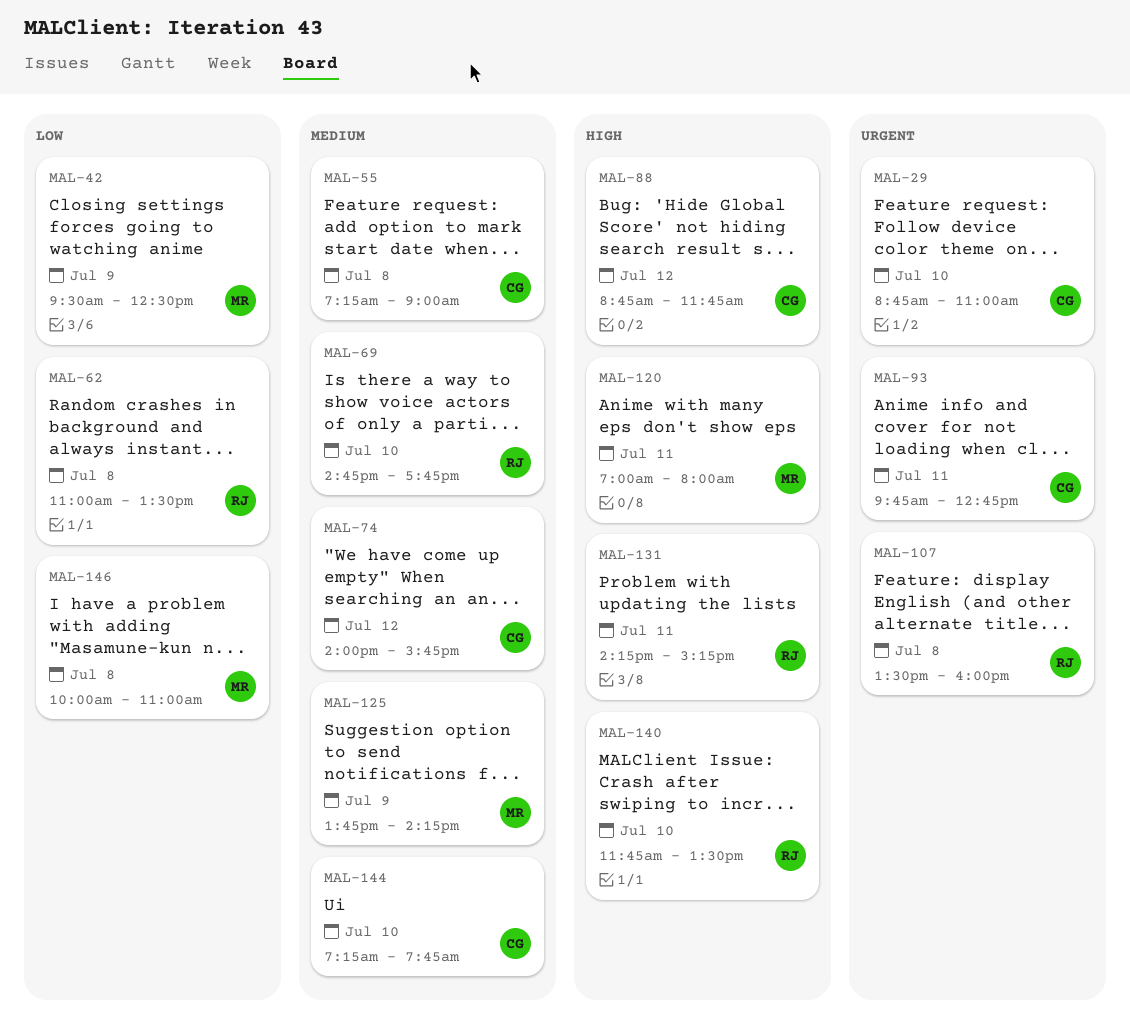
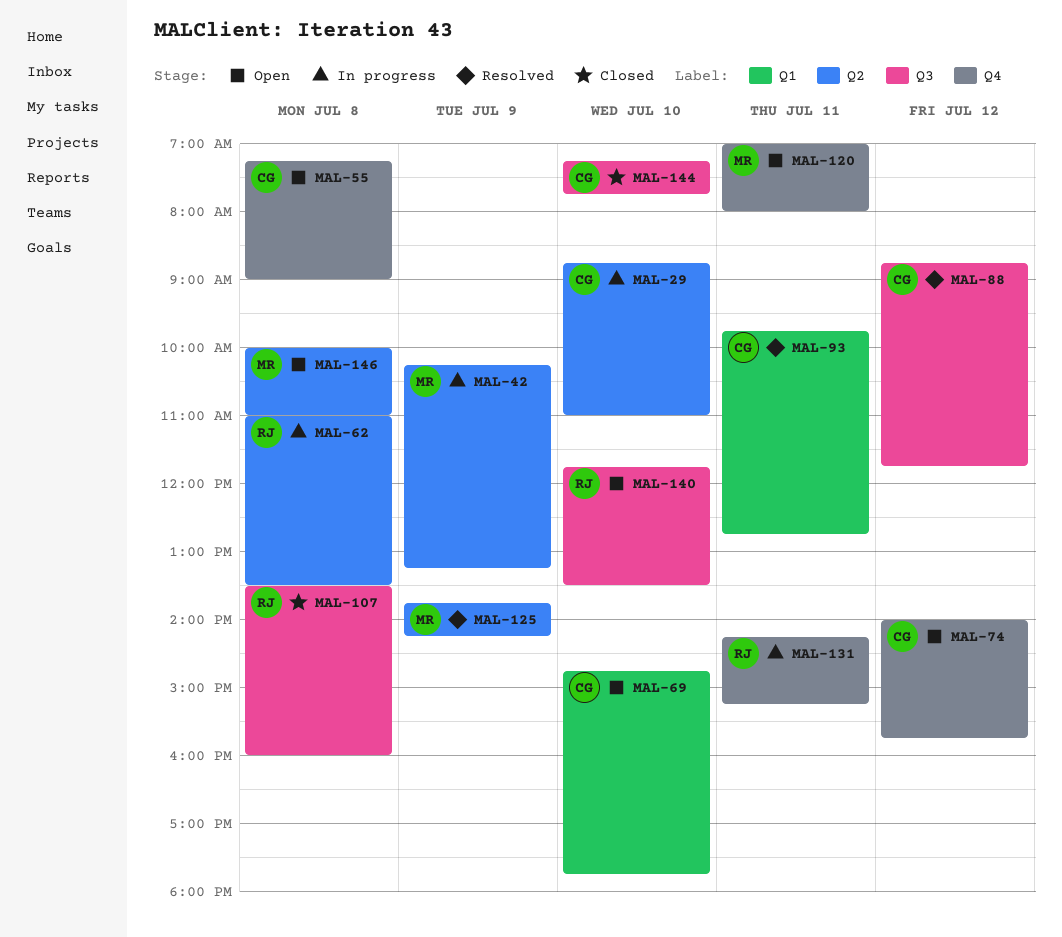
MAL-42, begins: 09:30 -> 10:15
MAL-42, ends: 12:30 -> 13:15
MAL-69, owner: RJ -> CG

